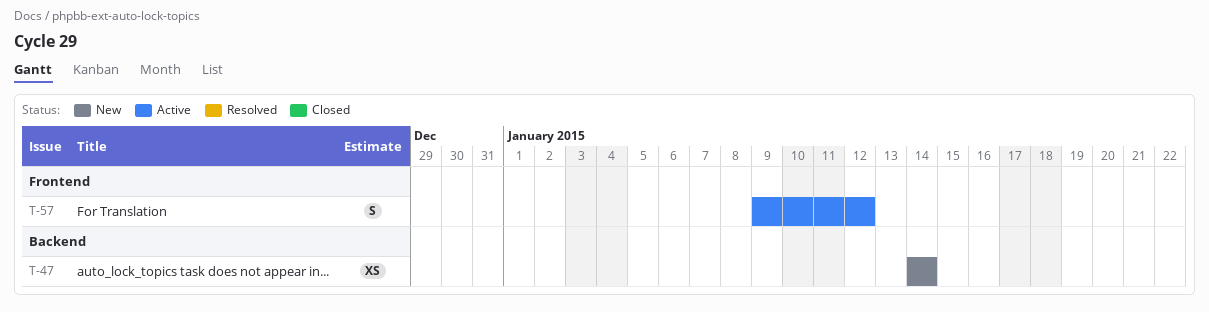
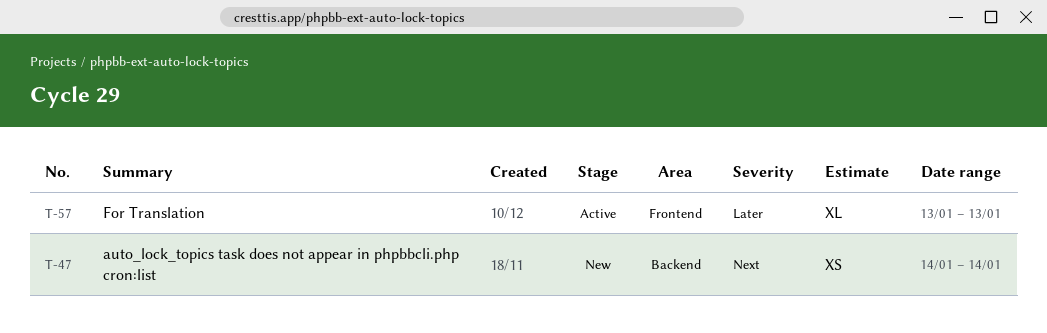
T-57, estimate: S -> XL
T-57, start: Jan 9 -> Jan 13
T-57, due: Jan 12 -> Jan 13

